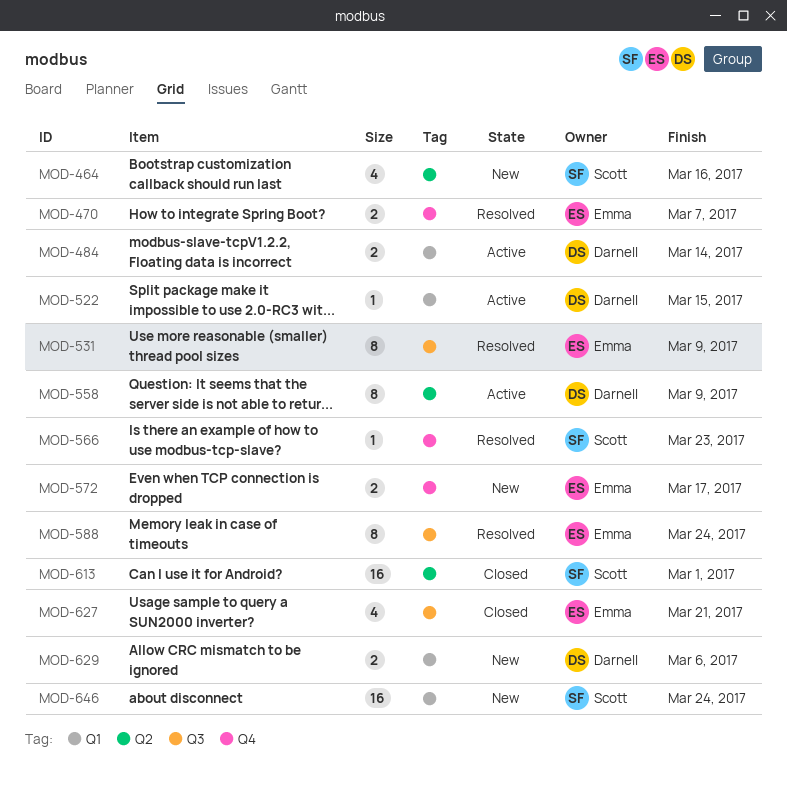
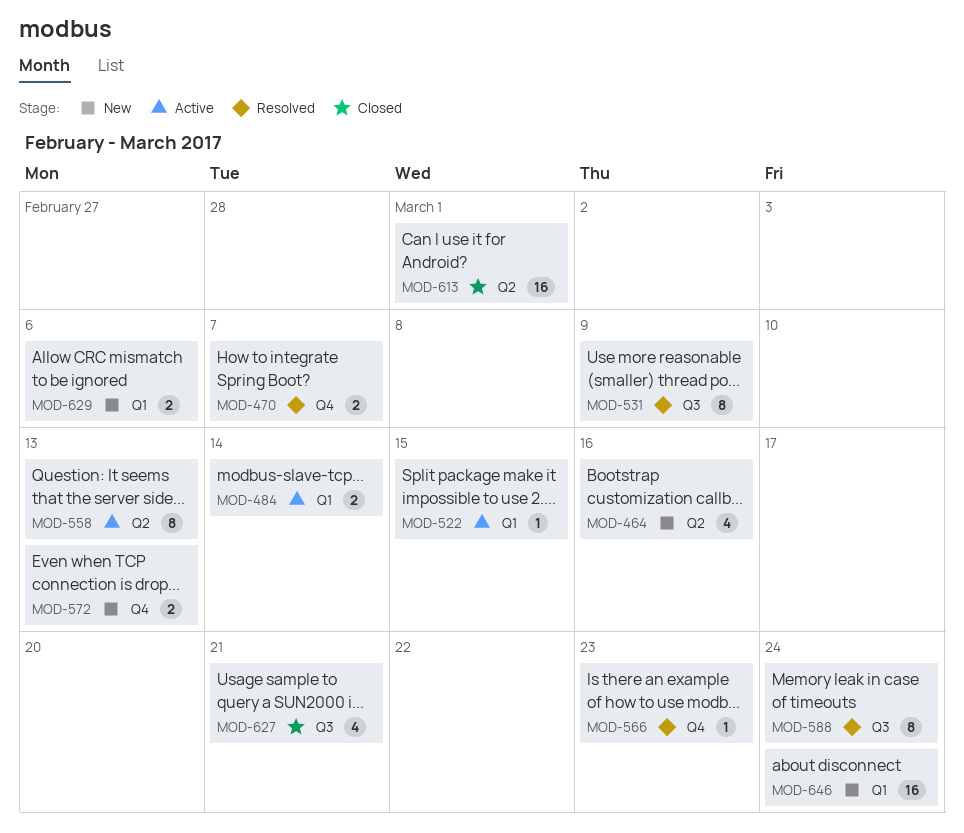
MOD-558, due: Mar 9 -> Mar 13
MOD-572, due: Mar 17 -> Mar 13

